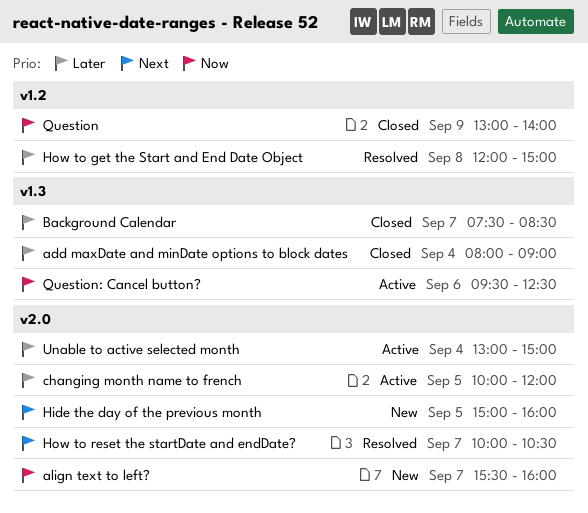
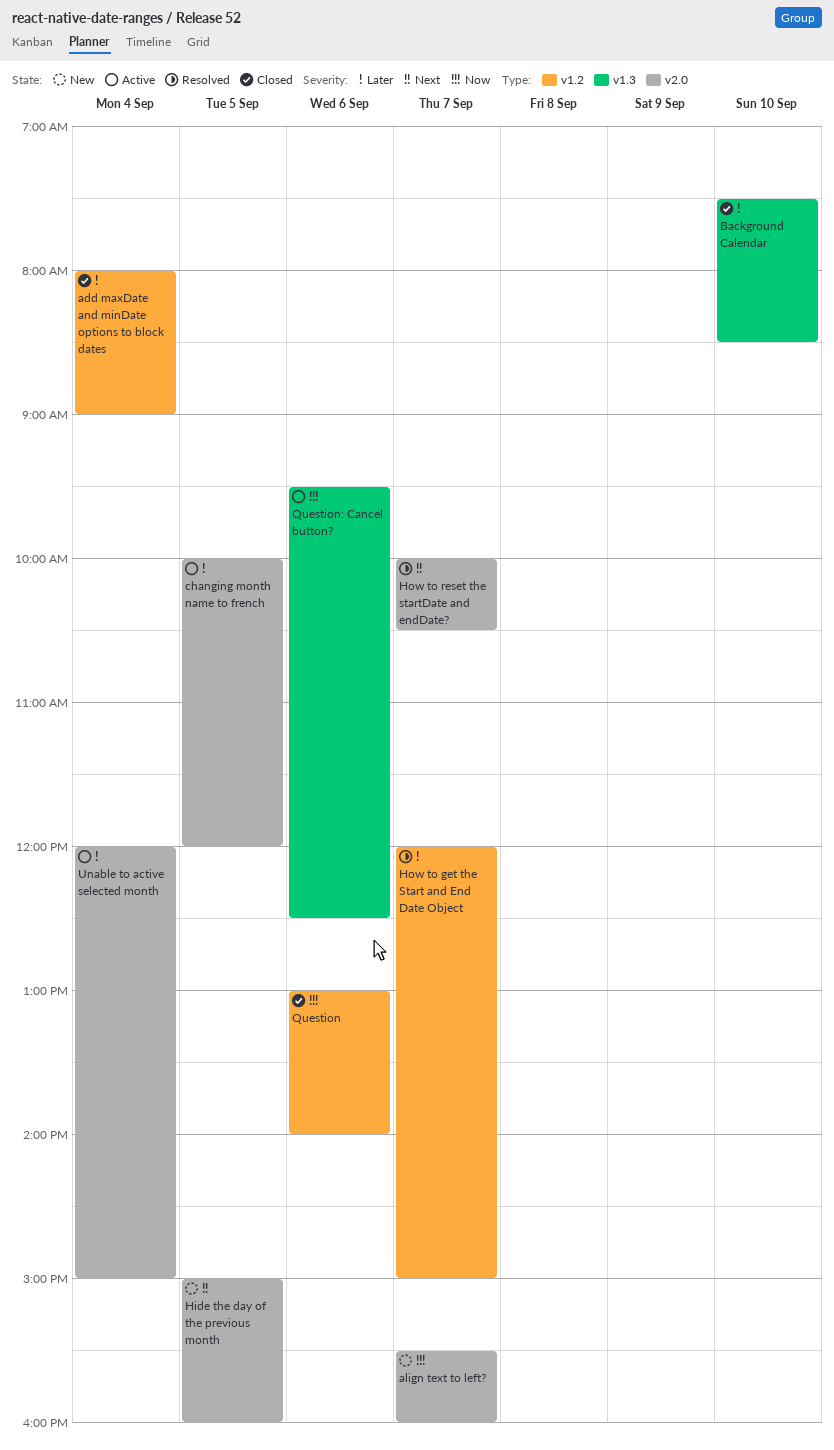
add maxDate and minDate options to block dates, label: v1.3 -> v1.2
Background Calendar, day: Sep 7 -> Sep 10
How to get the Start and End Date Object, day: Sep 8 -> Sep 7
Question, day: Sep 9 -> Sep 6
Unable to active selected month, begins: 13:00 -> 12:00

